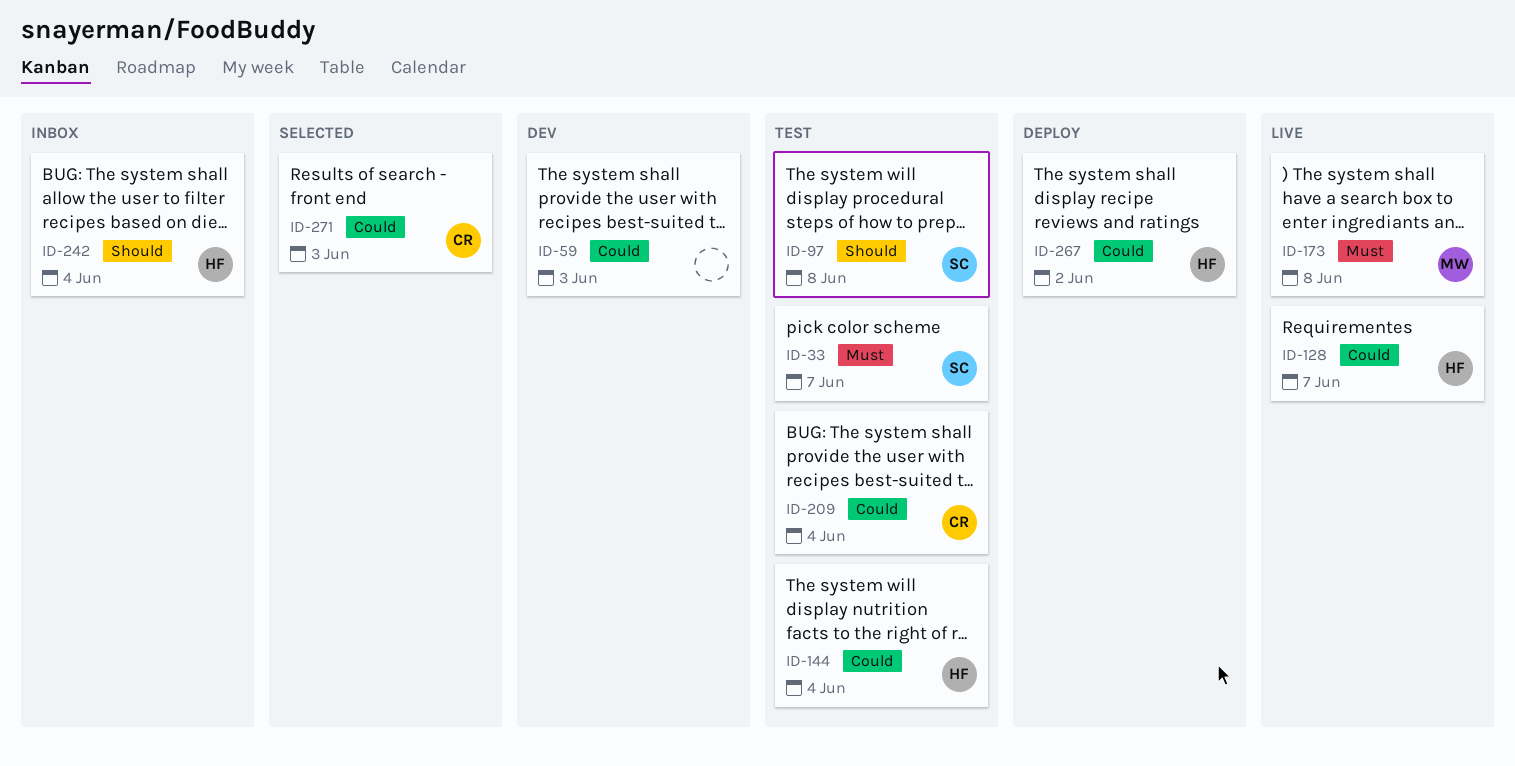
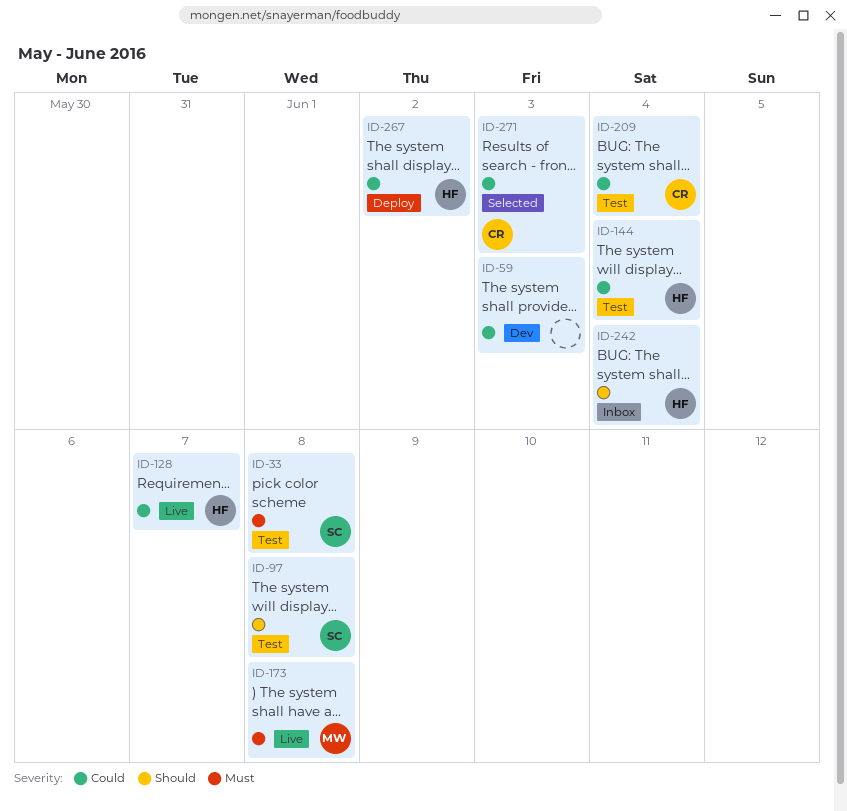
ID-33, due: Jun 7 -> Jun 8

